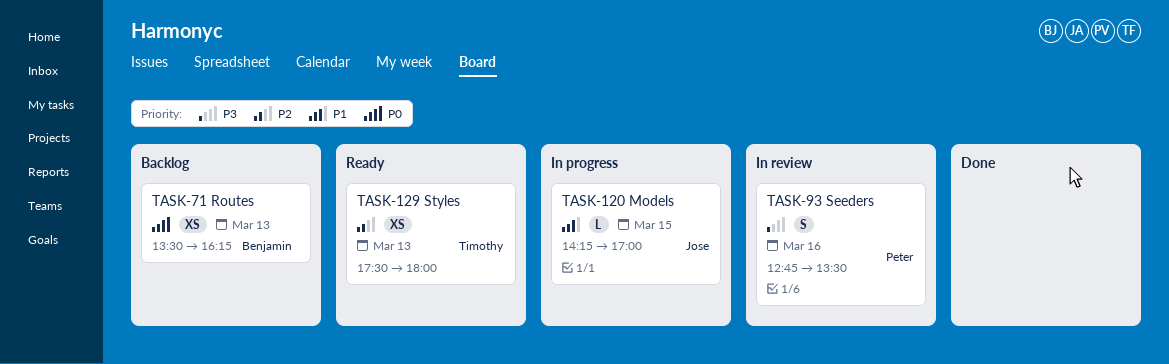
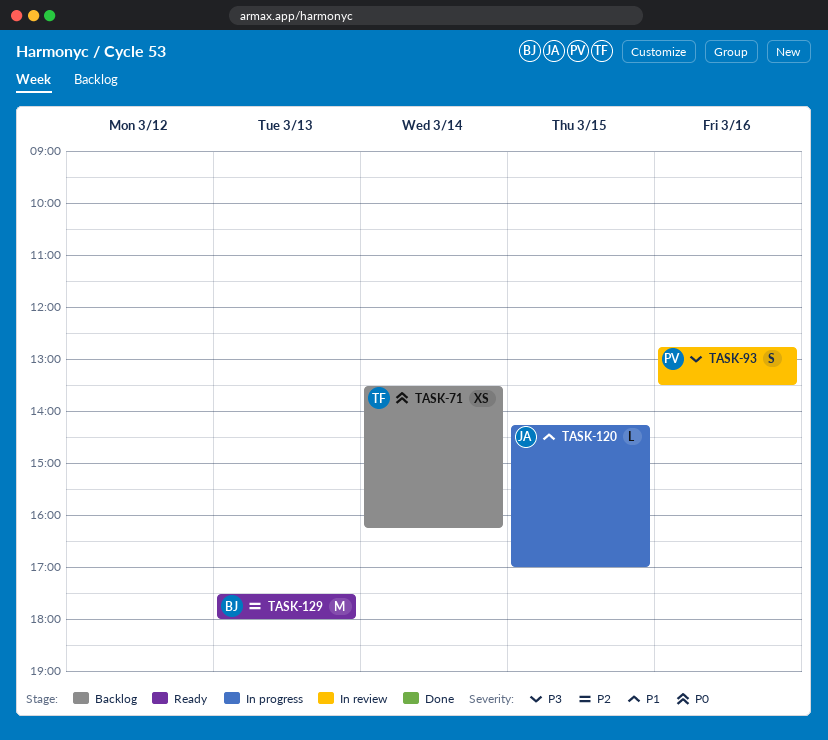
TASK-71, owner: Benjamin -> Timothy
TASK-71, day: Mar 13 -> Mar 14
TASK-129, owner: Timothy -> Benjamin
TASK-129, estimate: XS -> M

